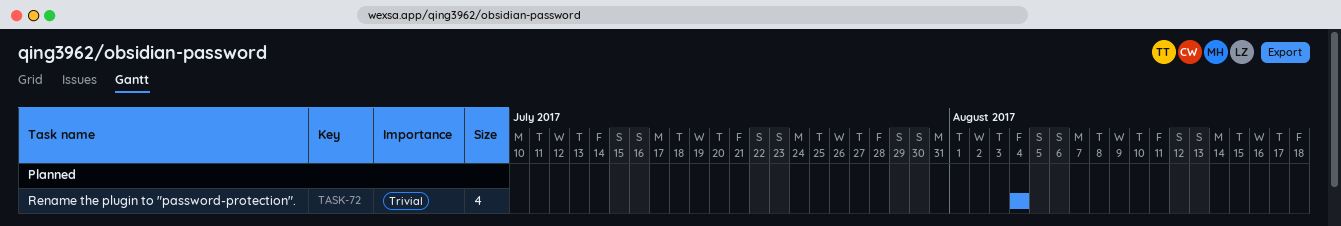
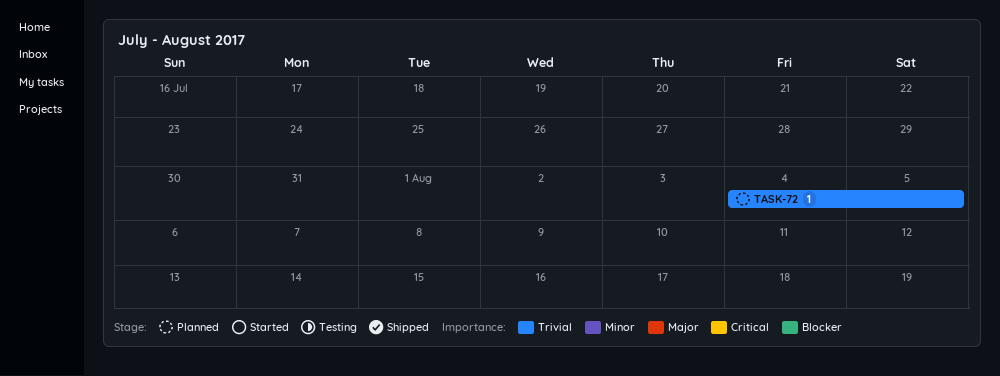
TASK-72, estimate: 4 -> 1
TASK-72, due: Aug 4 -> Aug 5

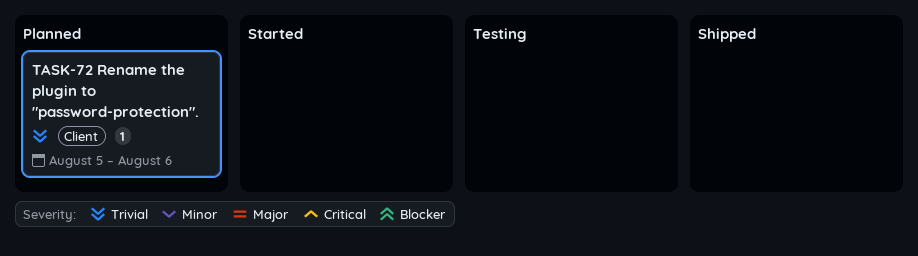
TASK-72, start: Aug 4 -> Aug 5
TASK-72, due: Aug 5 -> Aug 6

